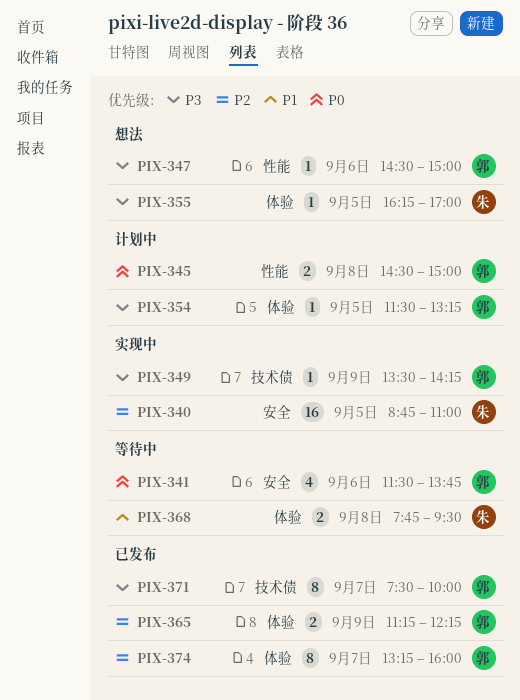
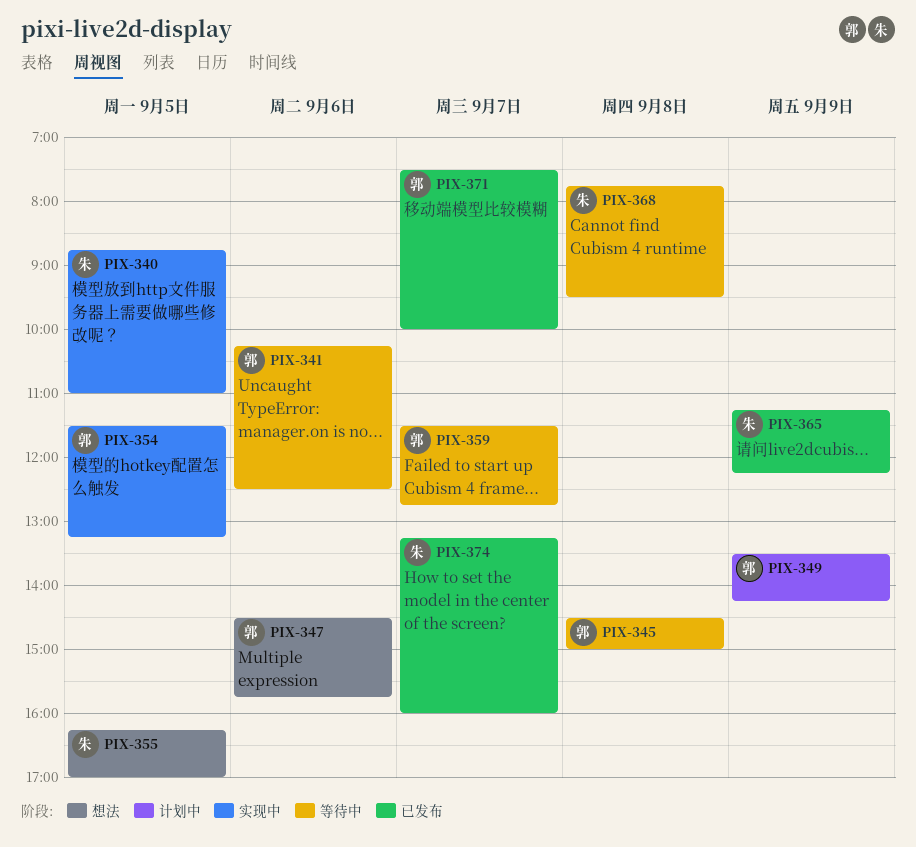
PIX-341, begins: 11:30 -> 10:15
PIX-341, ends: 13:45 -> 12:30
PIX-345, status: 计划中 -> 等待中
PIX-347, ends: 15:00 -> 15:45
PIX-349, status: 实现中 -> 计划中
PIX-354, status: 计划中 -> 实现中
PIX-359: none -> present
PIX-365, owner: 郭 -> 朱
PIX-374, owner: 郭 -> 朱

